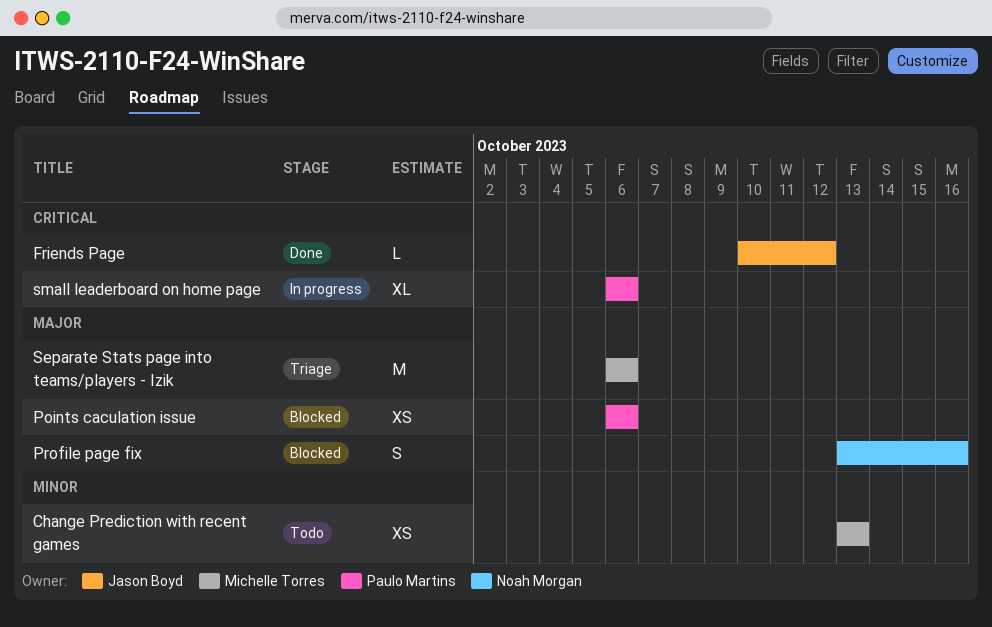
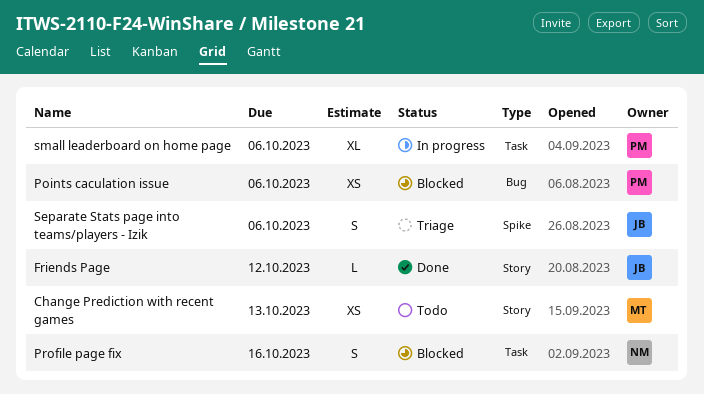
Separate Stats page into teams/players - Izik, owner: Michelle Torres -> Jason Boyd
Separate Stats page into teams/players - Izik, estimate: M -> S

